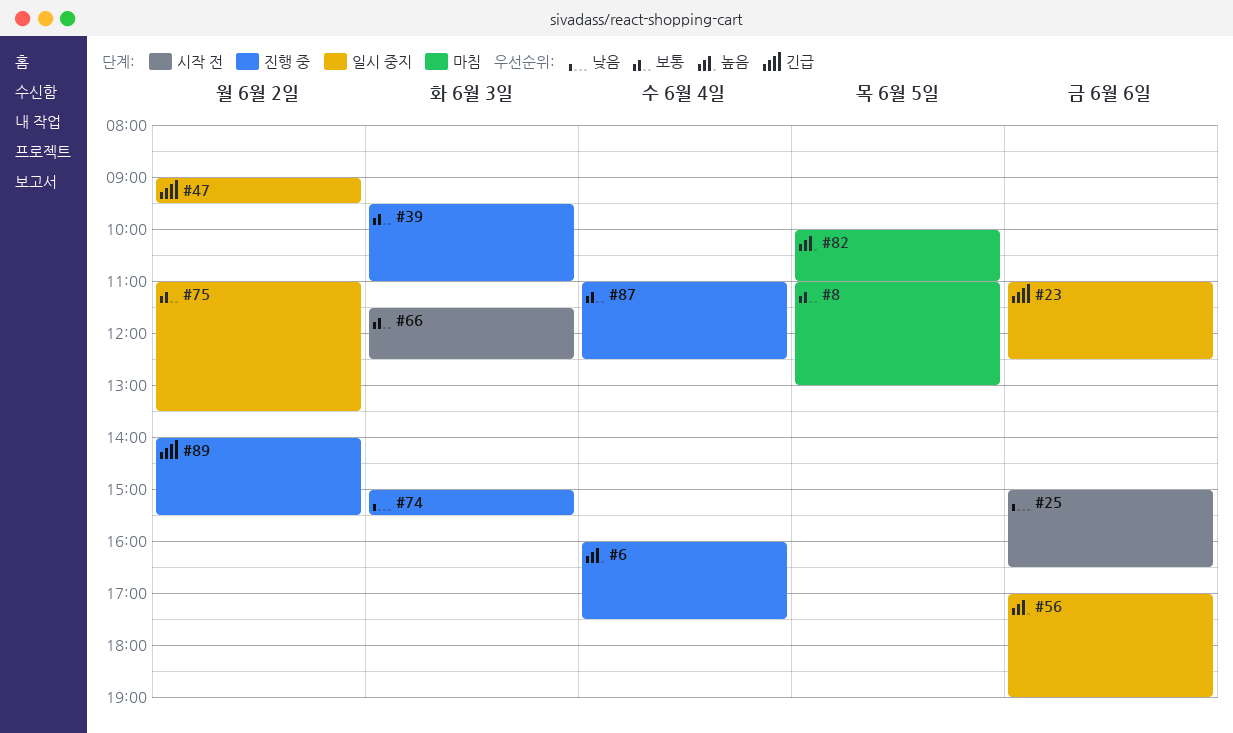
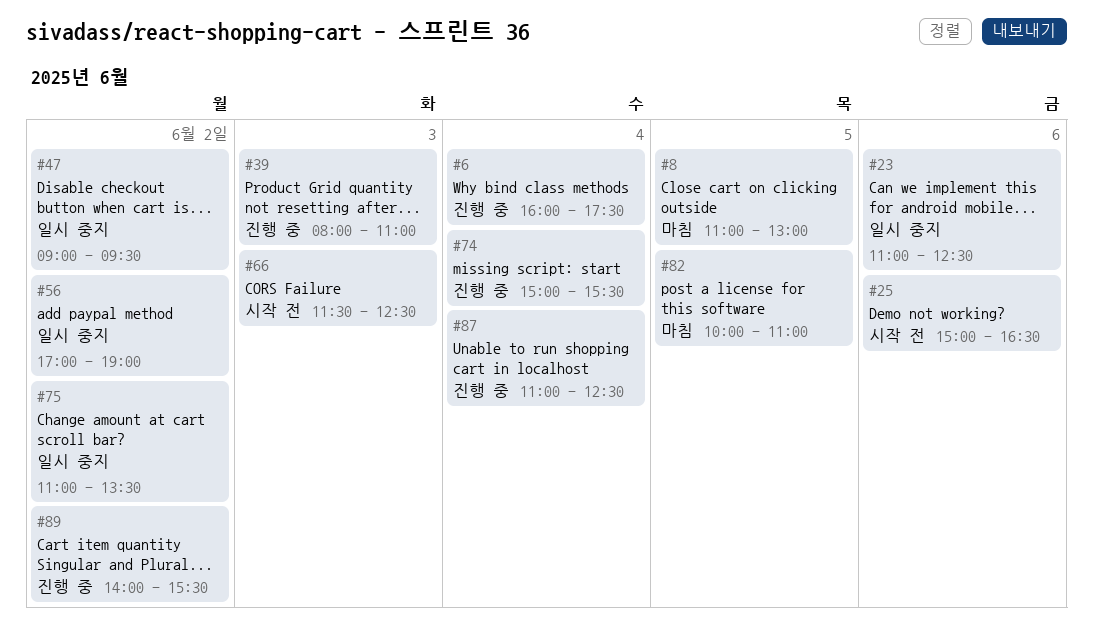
#39, begins: 09:30 -> 08:00
#56, day: Jun 6 -> Jun 2
#74, day: Jun 3 -> Jun 4

